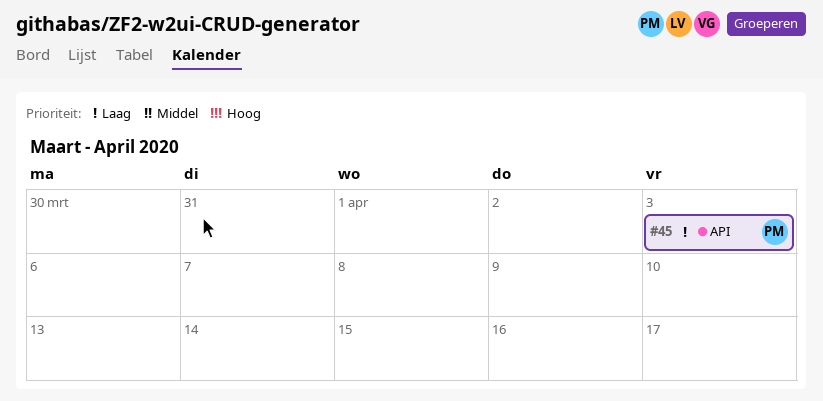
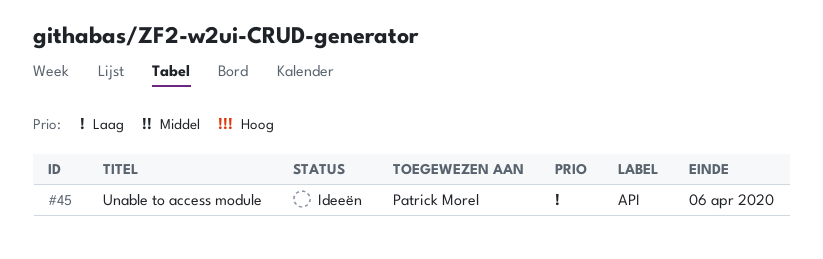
#45, due: Apr 3 -> Apr 6

